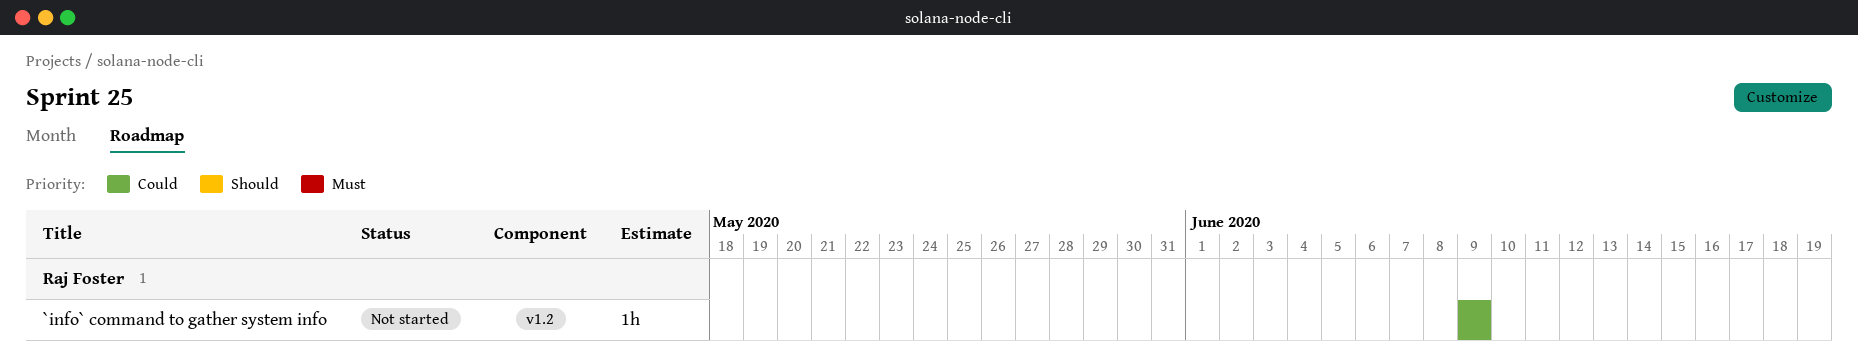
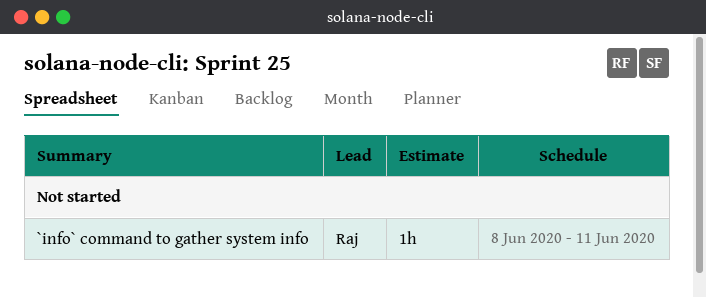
`info` command to gather system info, start: Jun 9 -> Jun 8
`info` command to gather system info, due: Jun 9 -> Jun 11

